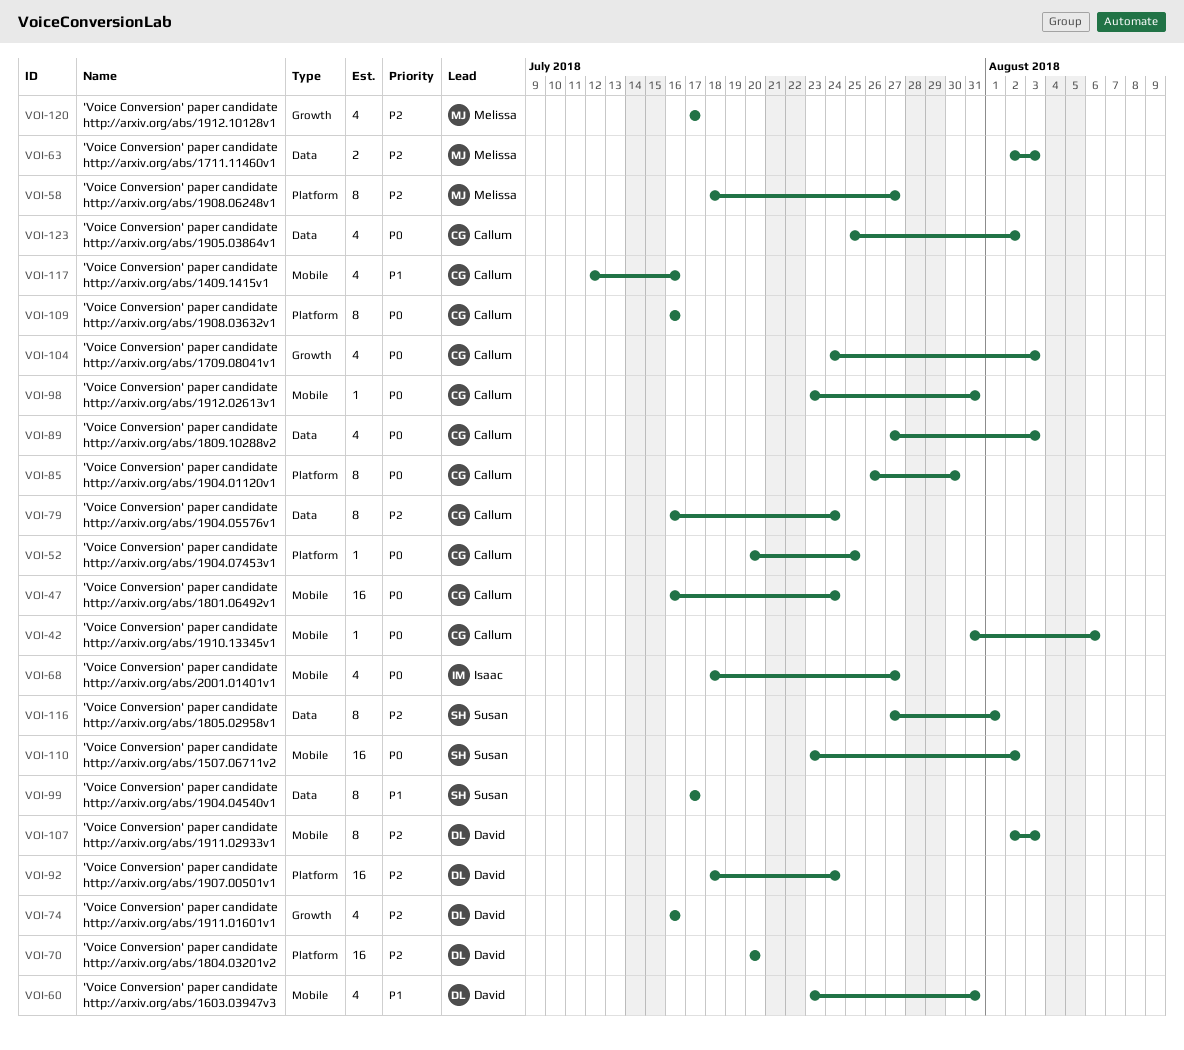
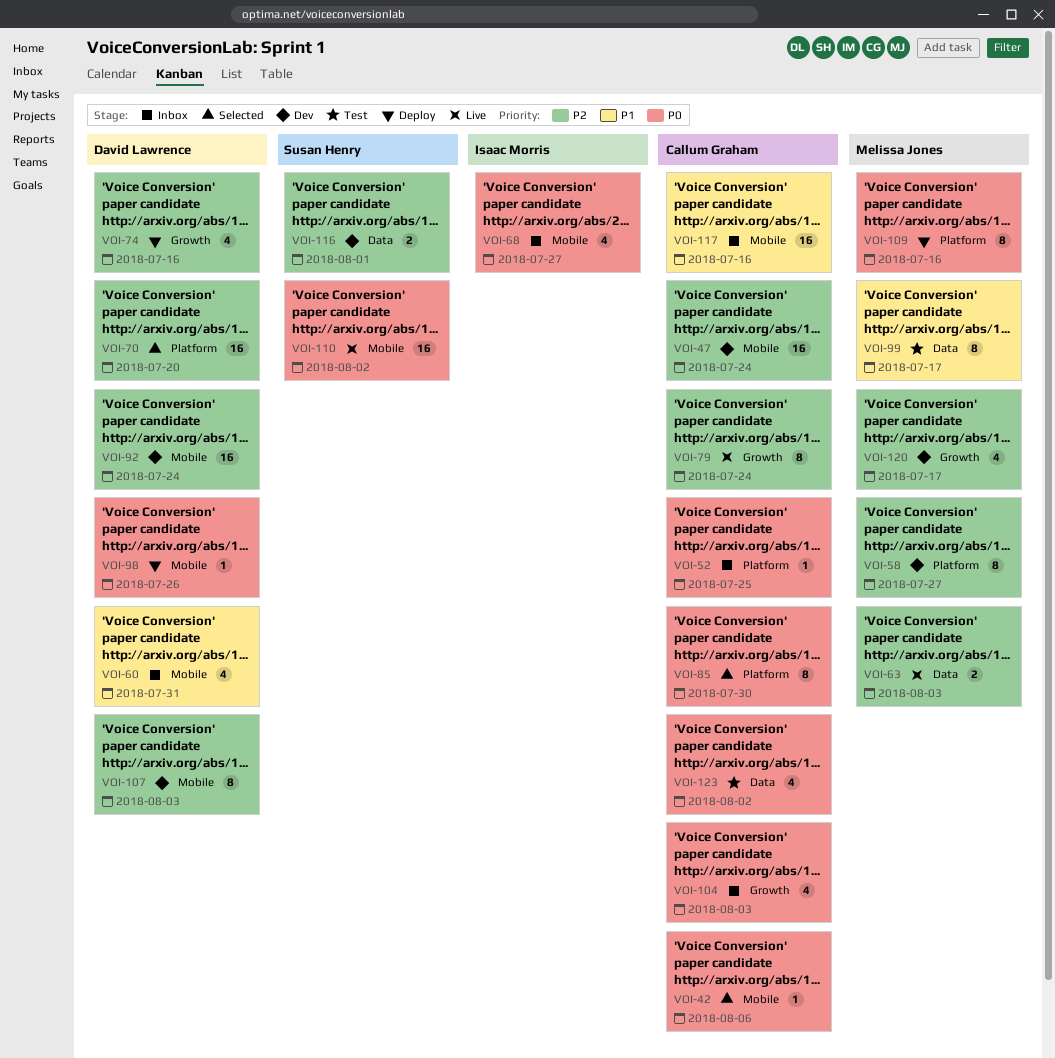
VOI-47, priority: P0 -> P2
VOI-79, label: Data -> Growth
VOI-89: present -> none
VOI-92, label: Platform -> Mobile
VOI-98, owner: Callum Graham -> David Lawrence
VOI-98, due: Jul 31 -> Jul 26
VOI-99, owner: Susan Henry -> Melissa Jones
VOI-109, owner: Callum Graham -> Melissa Jones
VOI-116, estimate: 8 -> 2
VOI-117, estimate: 4 -> 16

